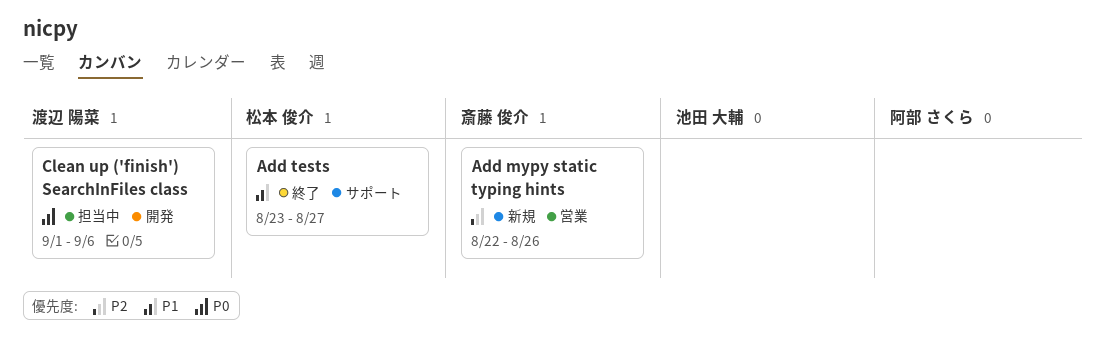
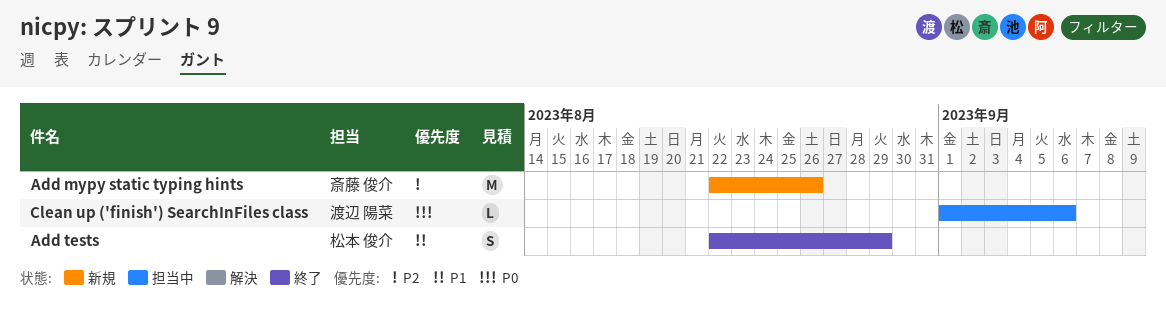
Add tests, start: Aug 23 -> Aug 22
Add tests, due: Aug 27 -> Aug 29

